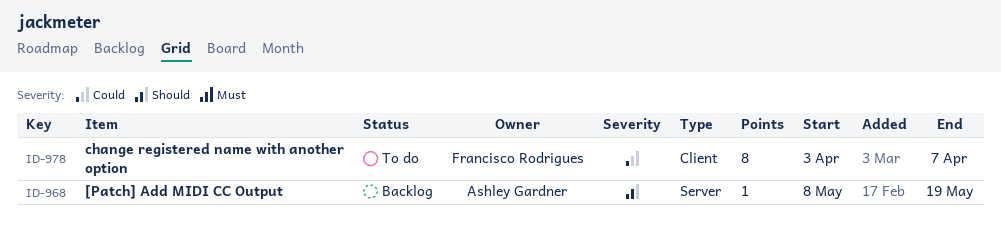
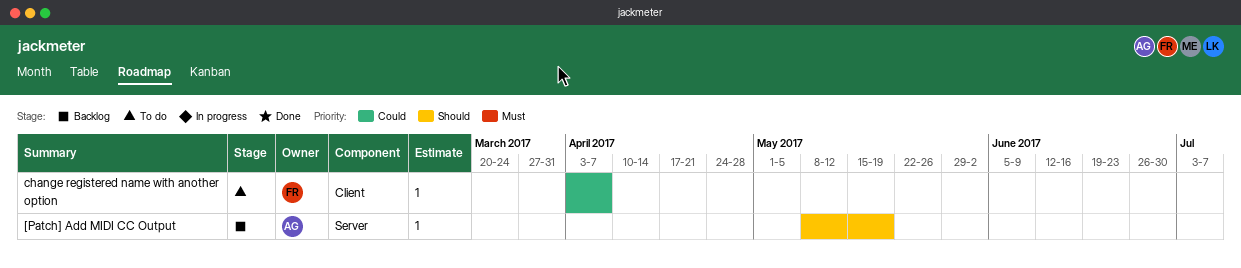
change registered name with another option, estimate: 8 -> 1

